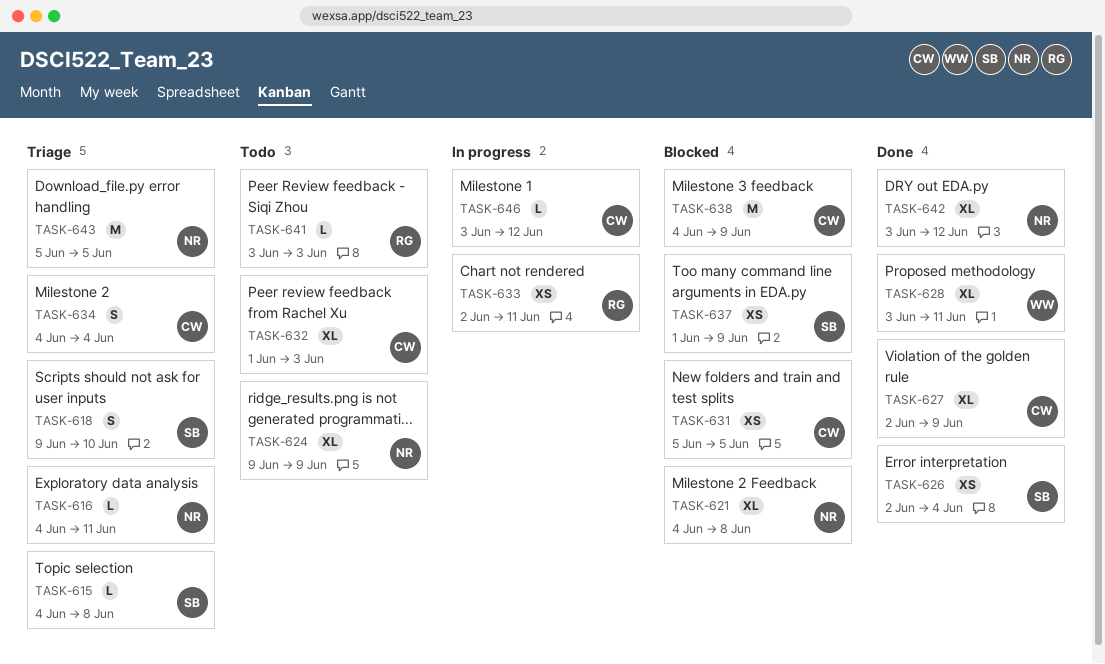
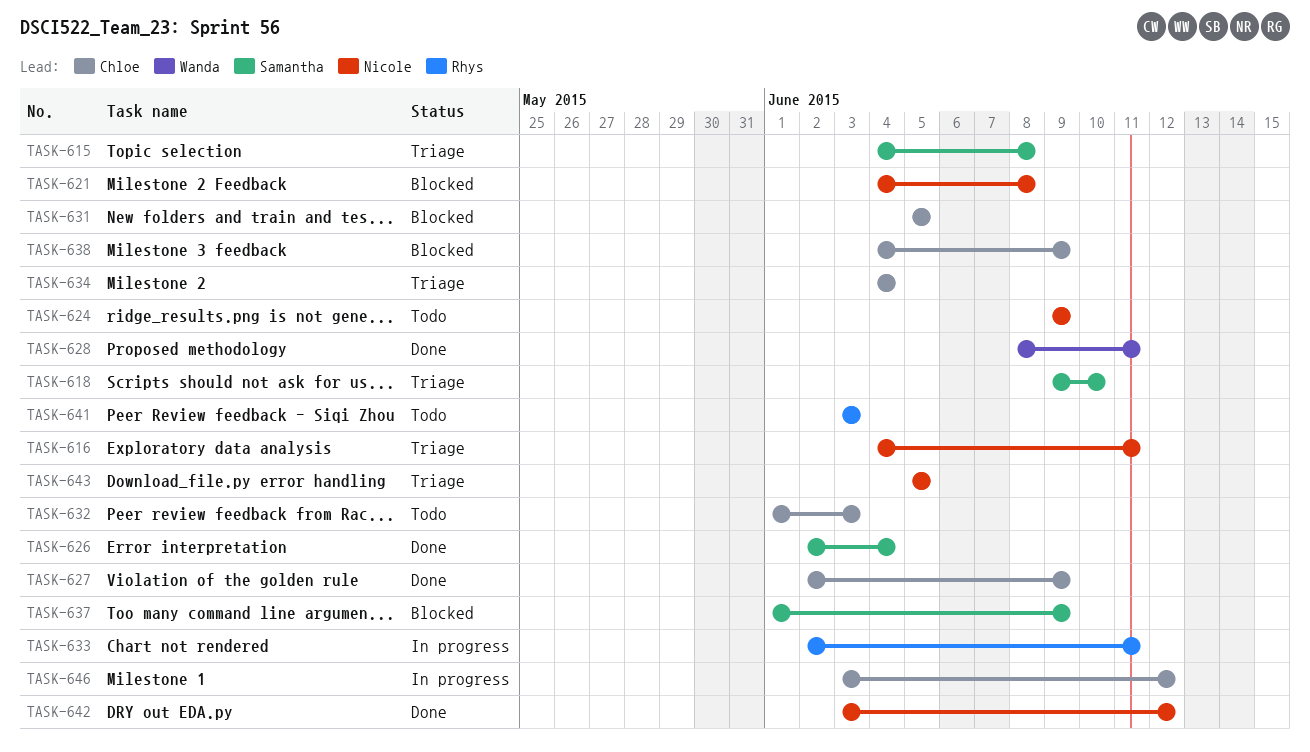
TASK-628, start: Jun 3 -> Jun 8

